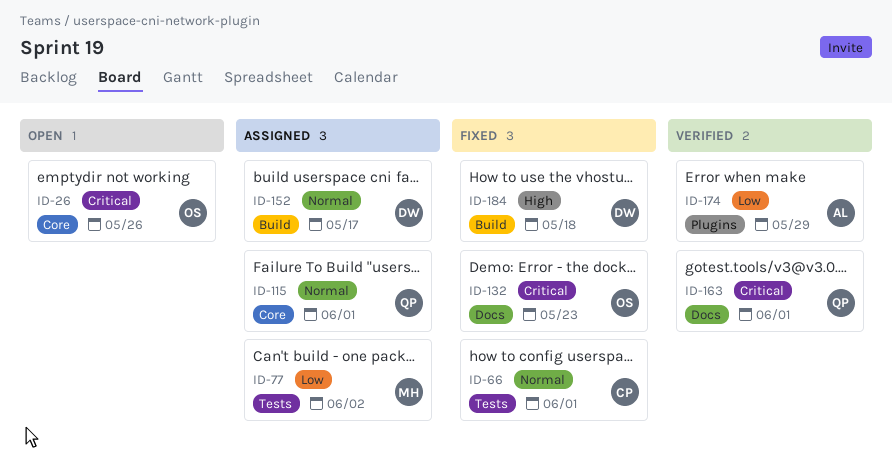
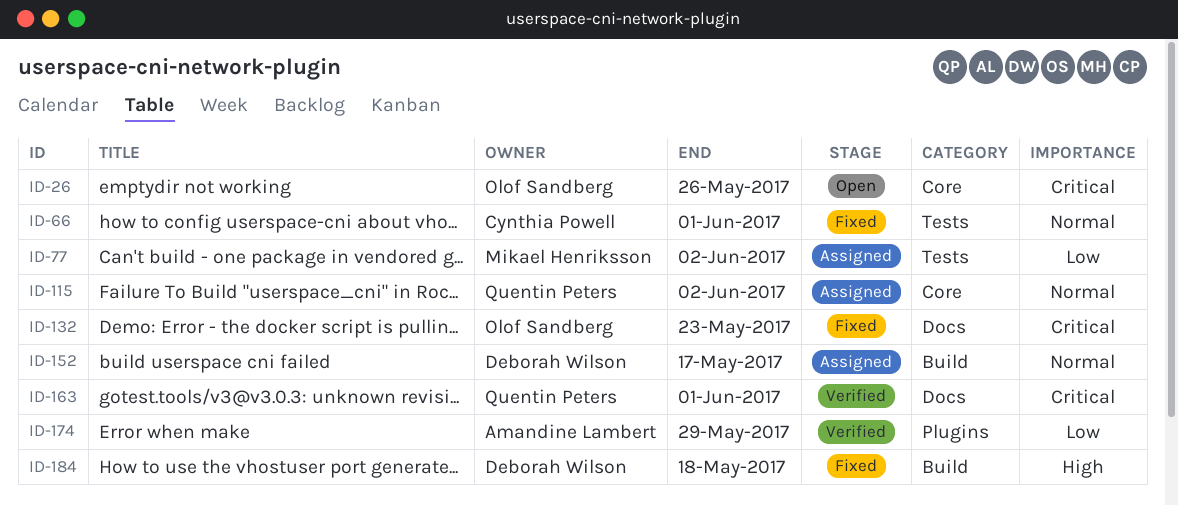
ID-115, due: Jun 1 -> Jun 2

